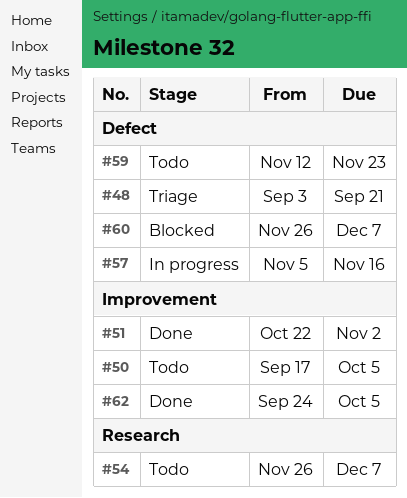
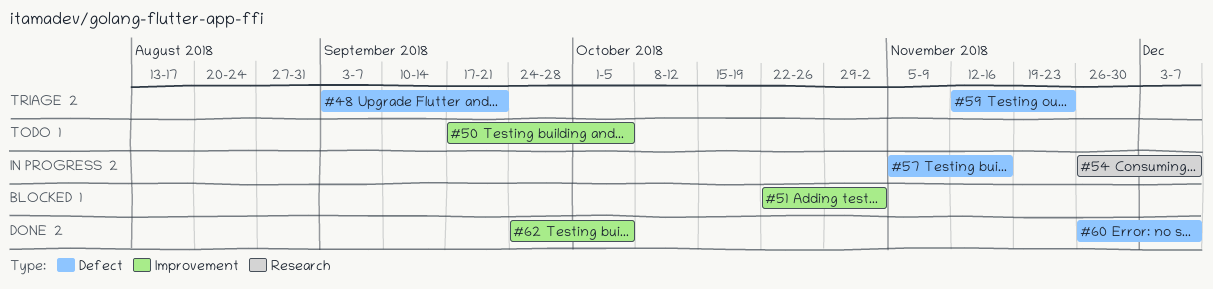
#51, status: Done -> Blocked
#54, status: Todo -> In progress
#59, status: Todo -> Triage
#60, status: Blocked -> Done

